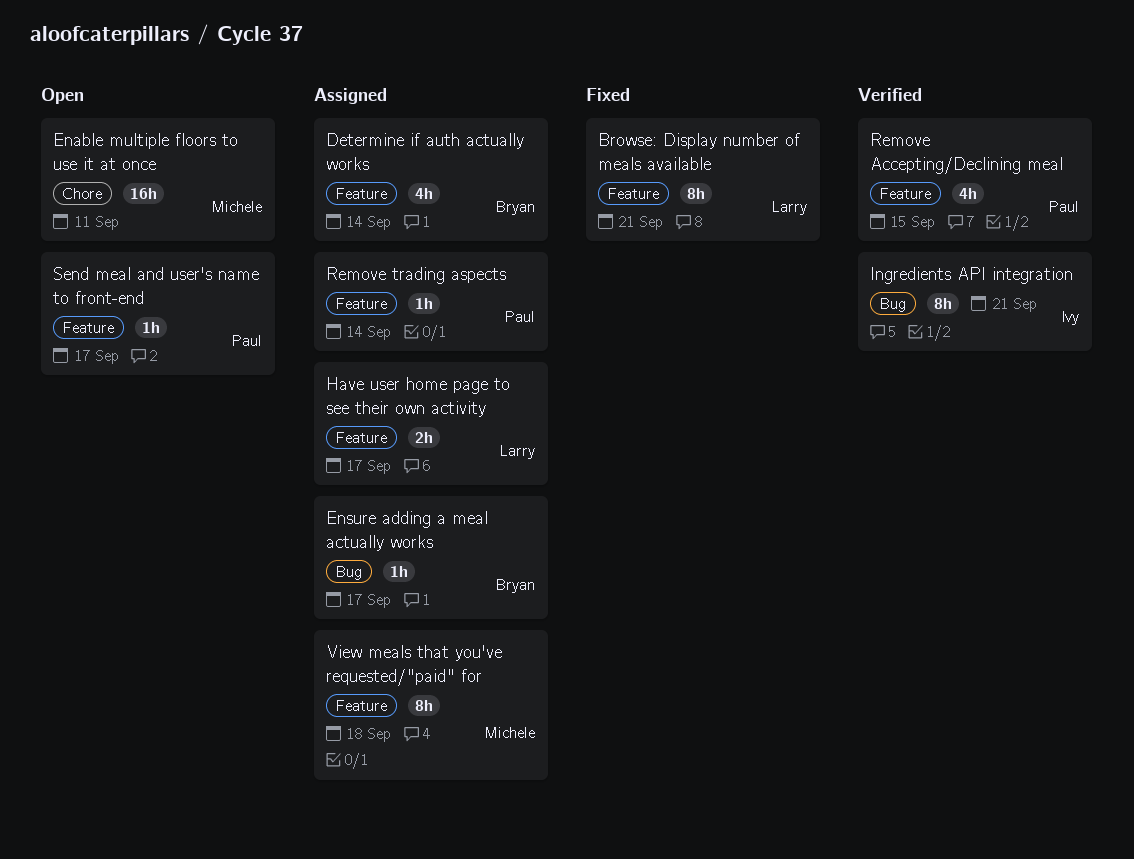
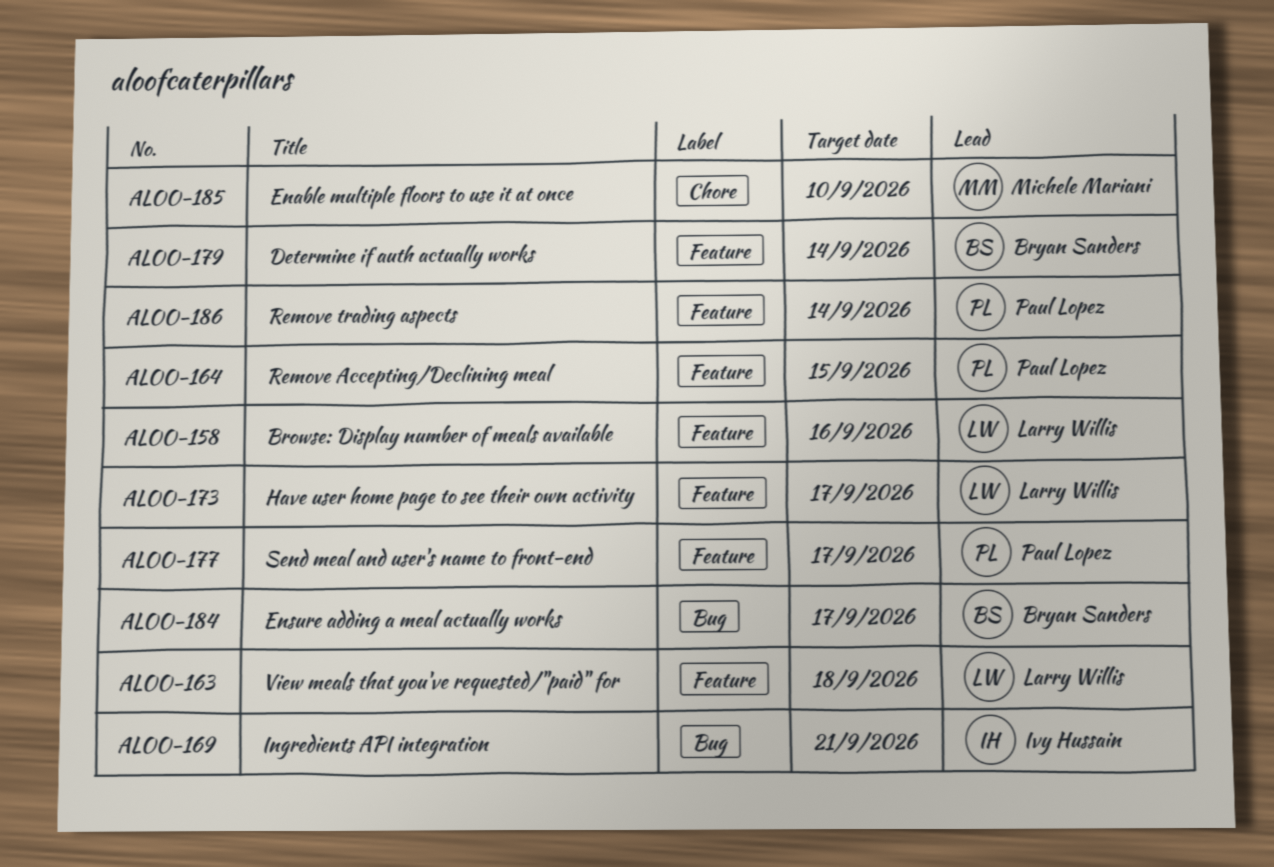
Browse: Display number of meals available, due: Sep 21 -> Sep 16
Enable multiple floors to use it at once, due: Sep 11 -> Sep 10
View meals that you've requested/"paid" for, owner: Michele Mariani -> Larry Willis

